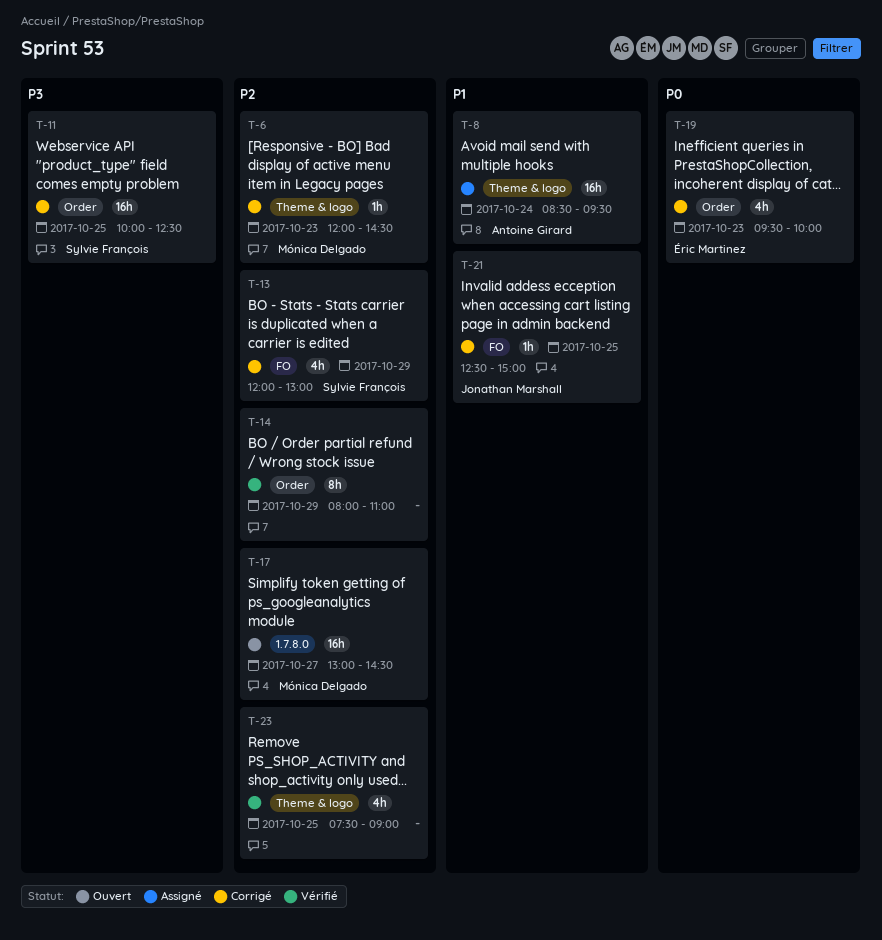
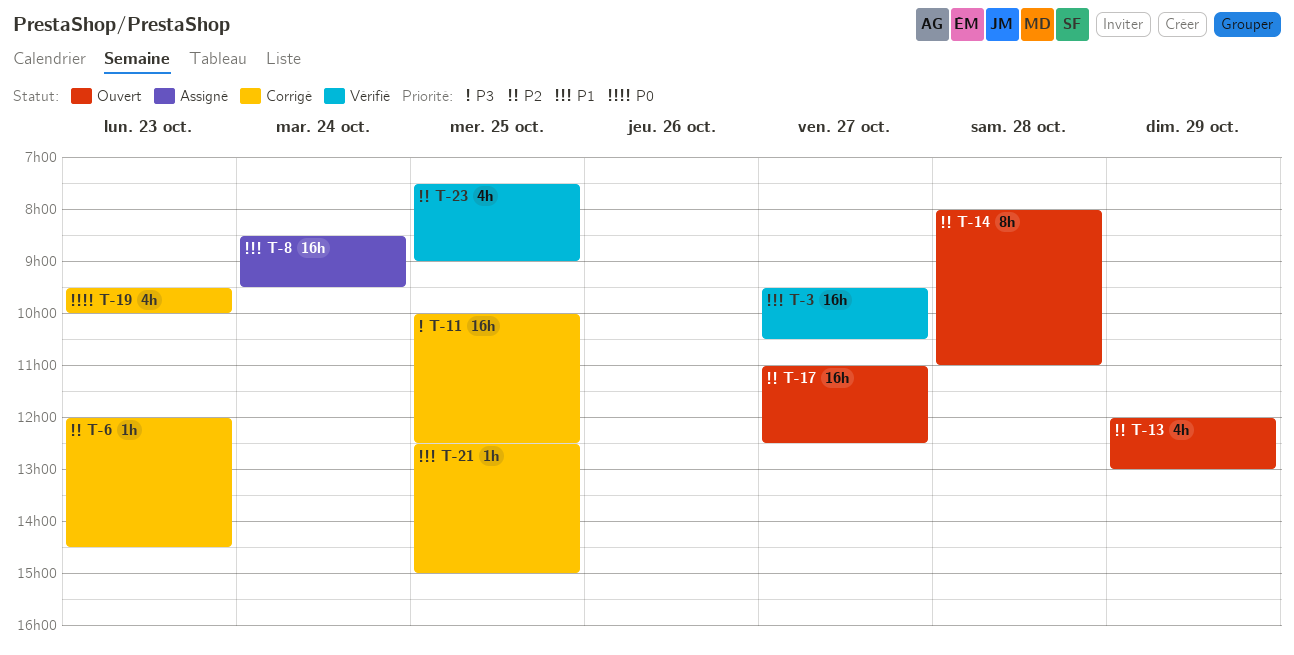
T-3: none -> present
T-13, status: Corrigé -> Ouvert
T-14, status: Vérifié -> Ouvert
T-14, day: Oct 29 -> Oct 28
T-17, begins: 13:00 -> 11:00
T-17, ends: 14:30 -> 12:30

